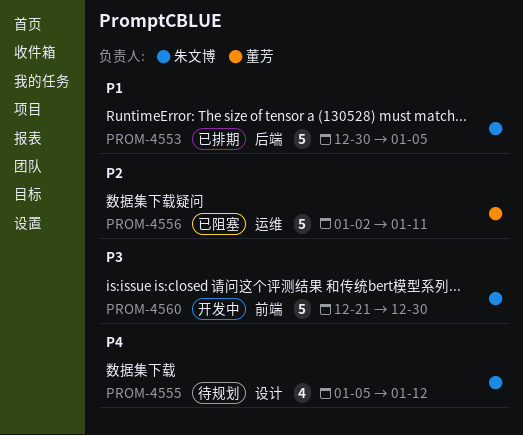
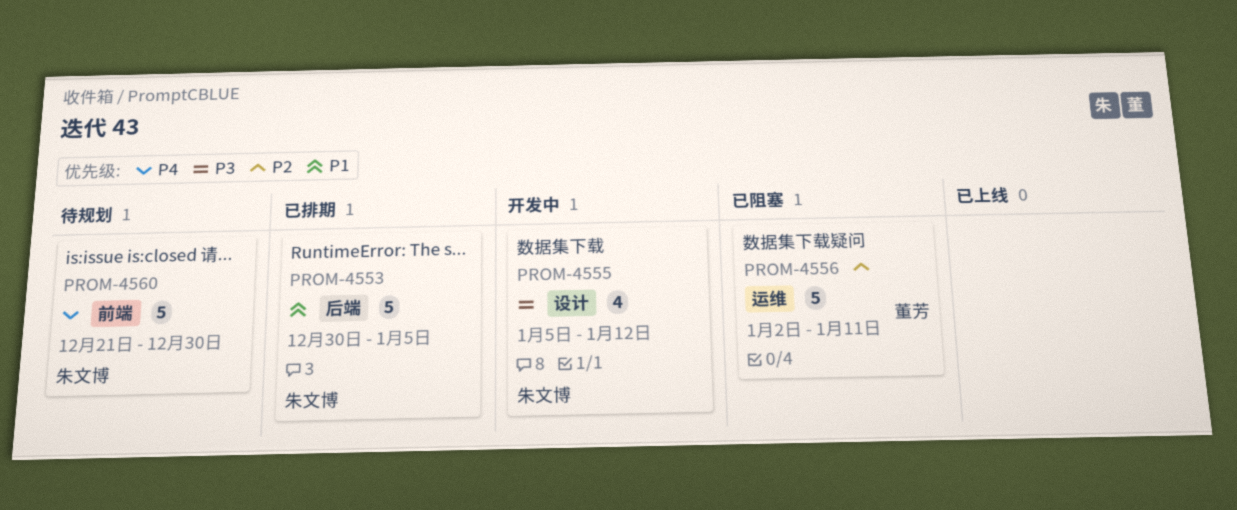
PROM-4555, status: 待规划 -> 开发中
PROM-4555, priority: P4 -> P3
PROM-4560, status: 开发中 -> 待规划
PROM-4560, priority: P3 -> P4

